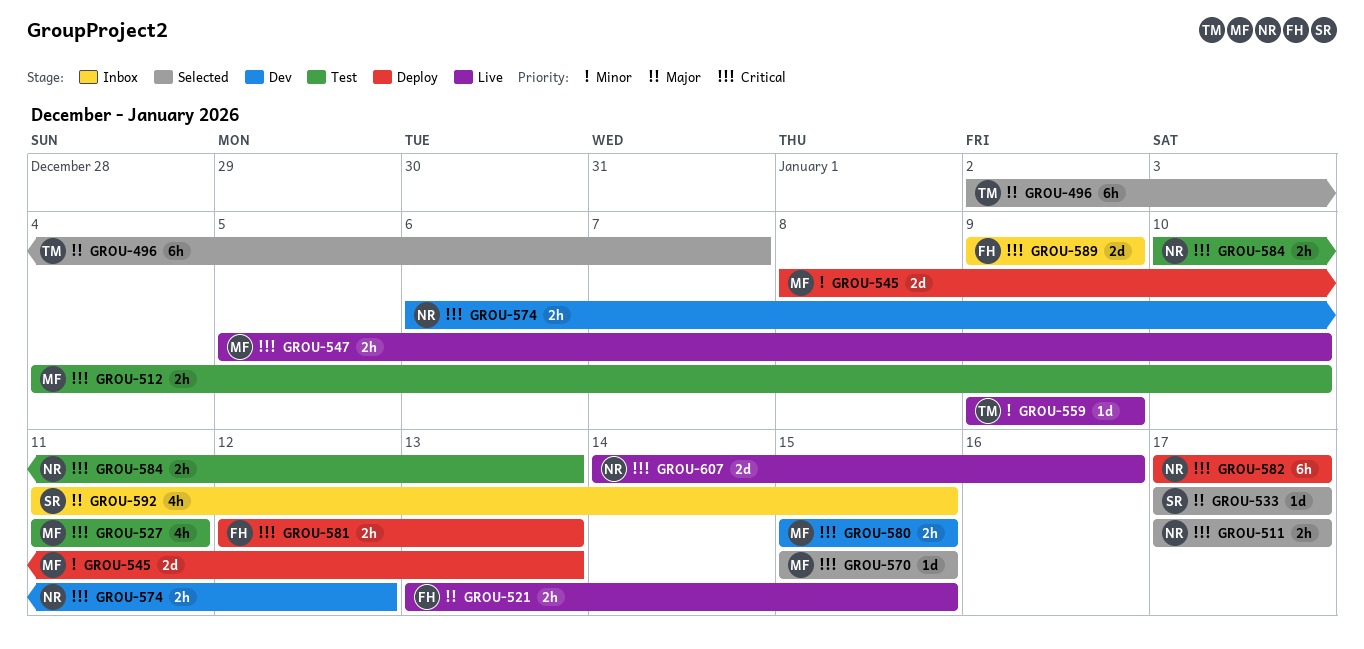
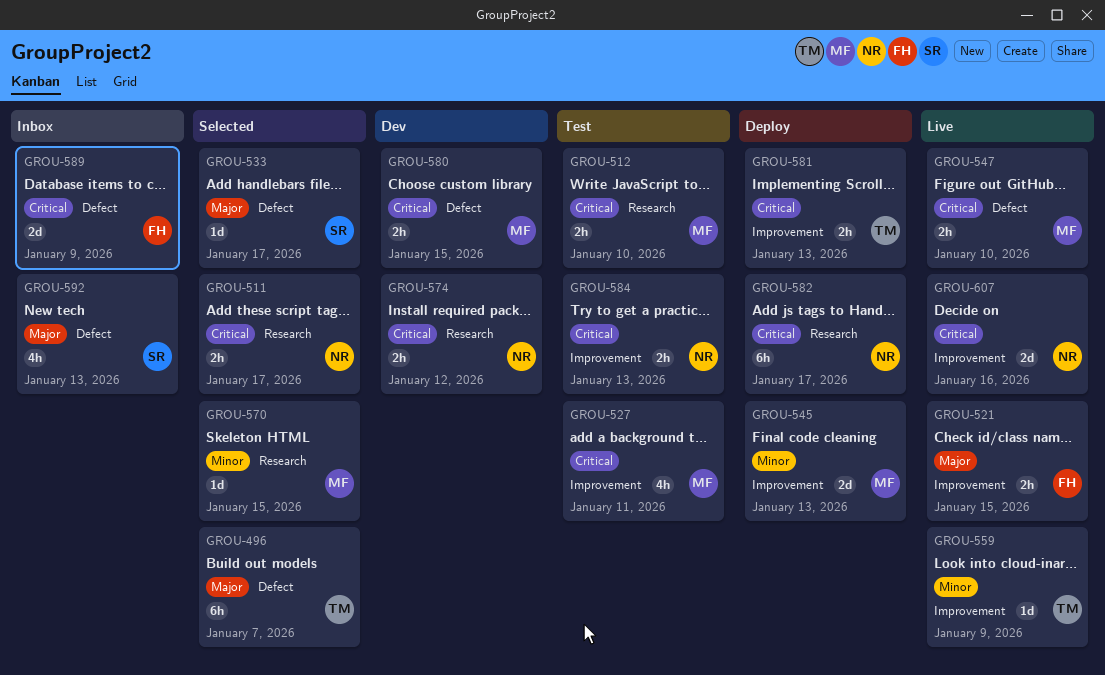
GROU-570, priority: Critical -> Minor
GROU-581, owner: FH -> TM
GROU-592, due: Jan 15 -> Jan 13

